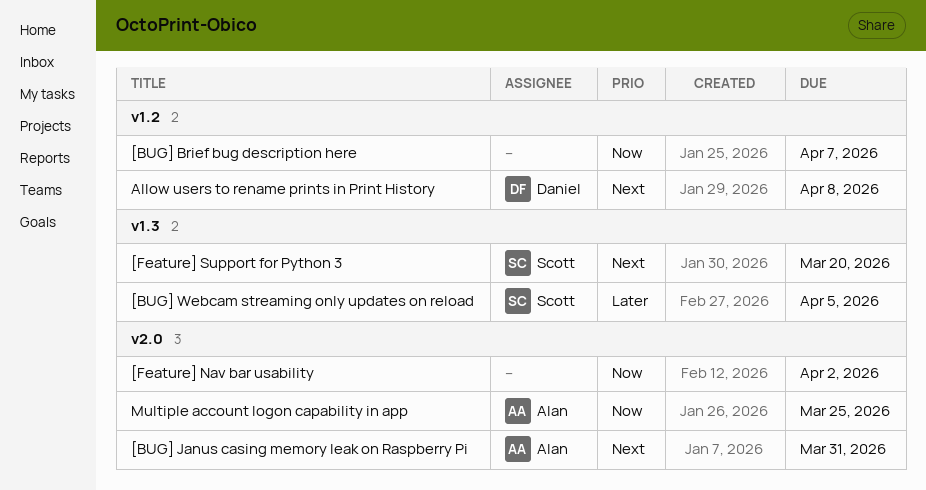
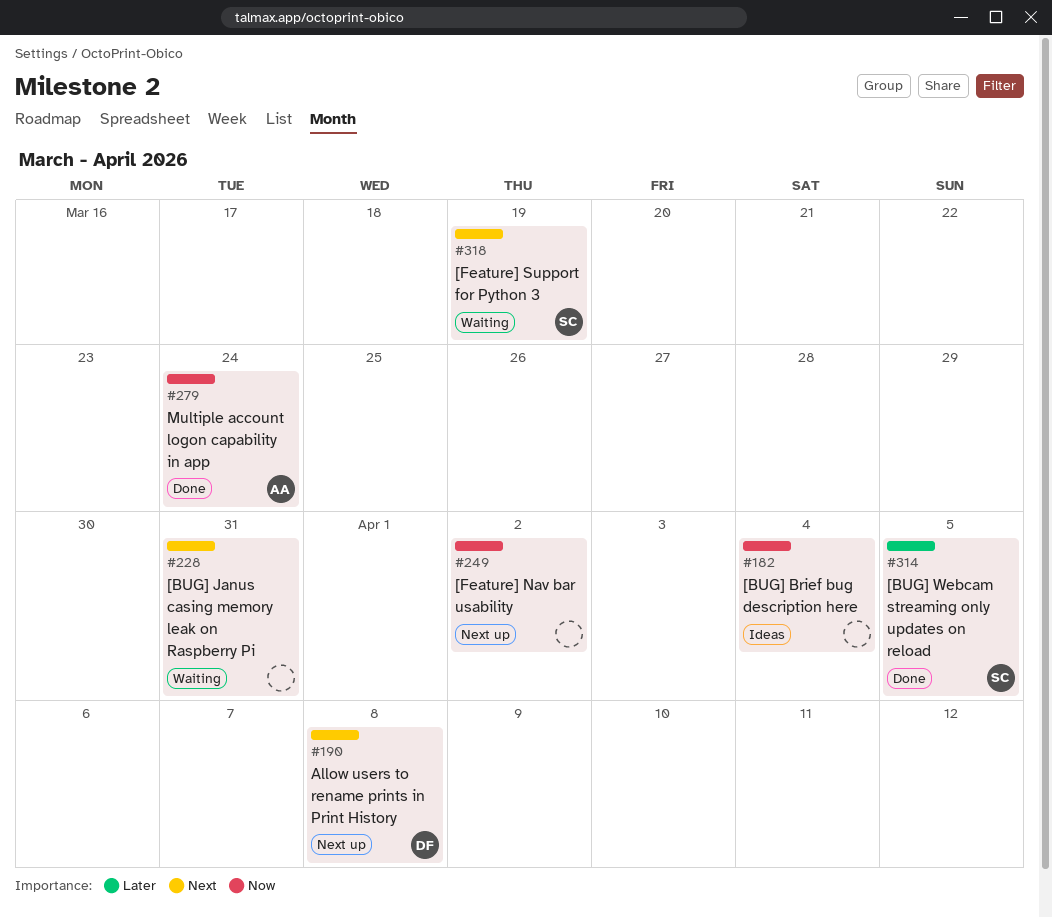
[BUG] Brief bug description here, due: Apr 7 -> Apr 4
[BUG] Janus casing memory leak on Raspberry Pi, owner: Alan -> none
[Feature] Support for Python 3, due: Mar 20 -> Mar 19
Multiple account logon capability in app, due: Mar 25 -> Mar 24

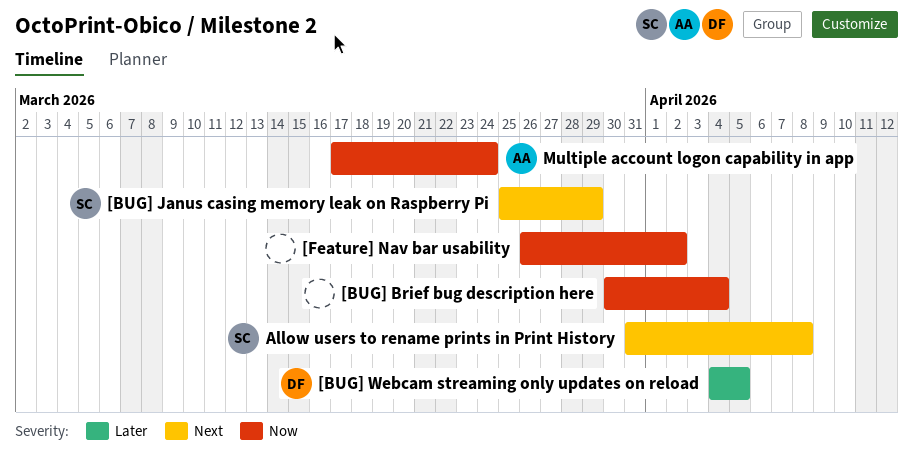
[BUG] Janus casing memory leak on Raspberry Pi, owner: none -> SC
[BUG] Janus casing memory leak on Raspberry Pi, due: Mar 31 -> Mar 29
[BUG] Webcam streaming only updates on reload, owner: SC -> DF
[Feature] Support for Python 3: present -> none
Allow users to rename prints in Print History, owner: DF -> SC

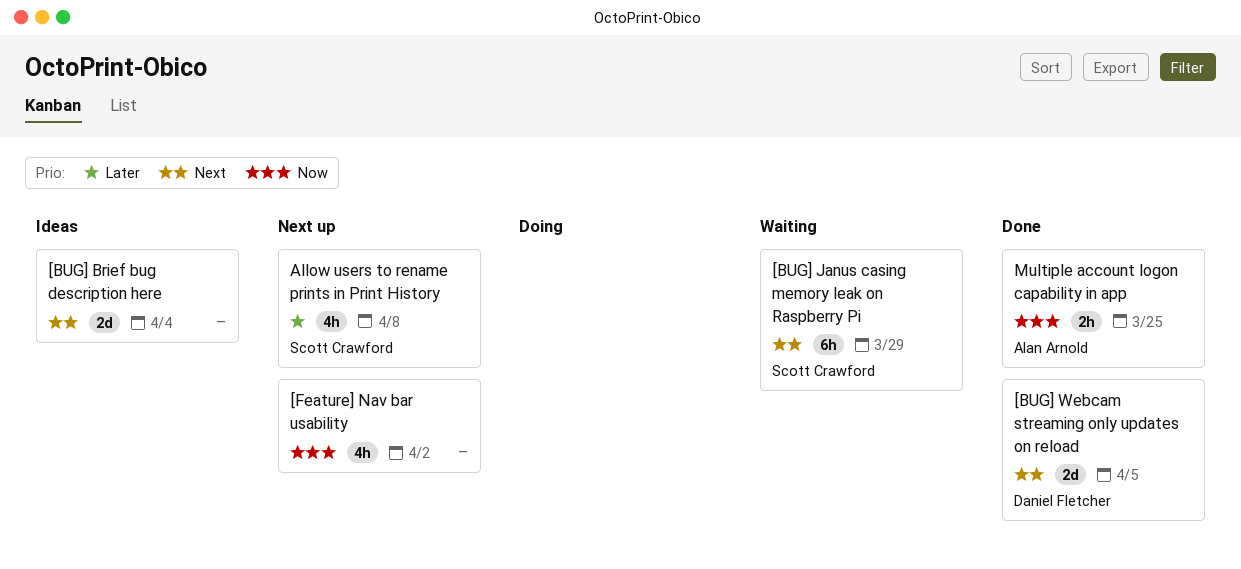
[BUG] Brief bug description here, priority: Now -> Next
[BUG] Webcam streaming only updates on reload, priority: Later -> Next
Allow users to rename prints in Print History, priority: Next -> Later
Multiple account logon capability in app, due: Mar 24 -> Mar 25

